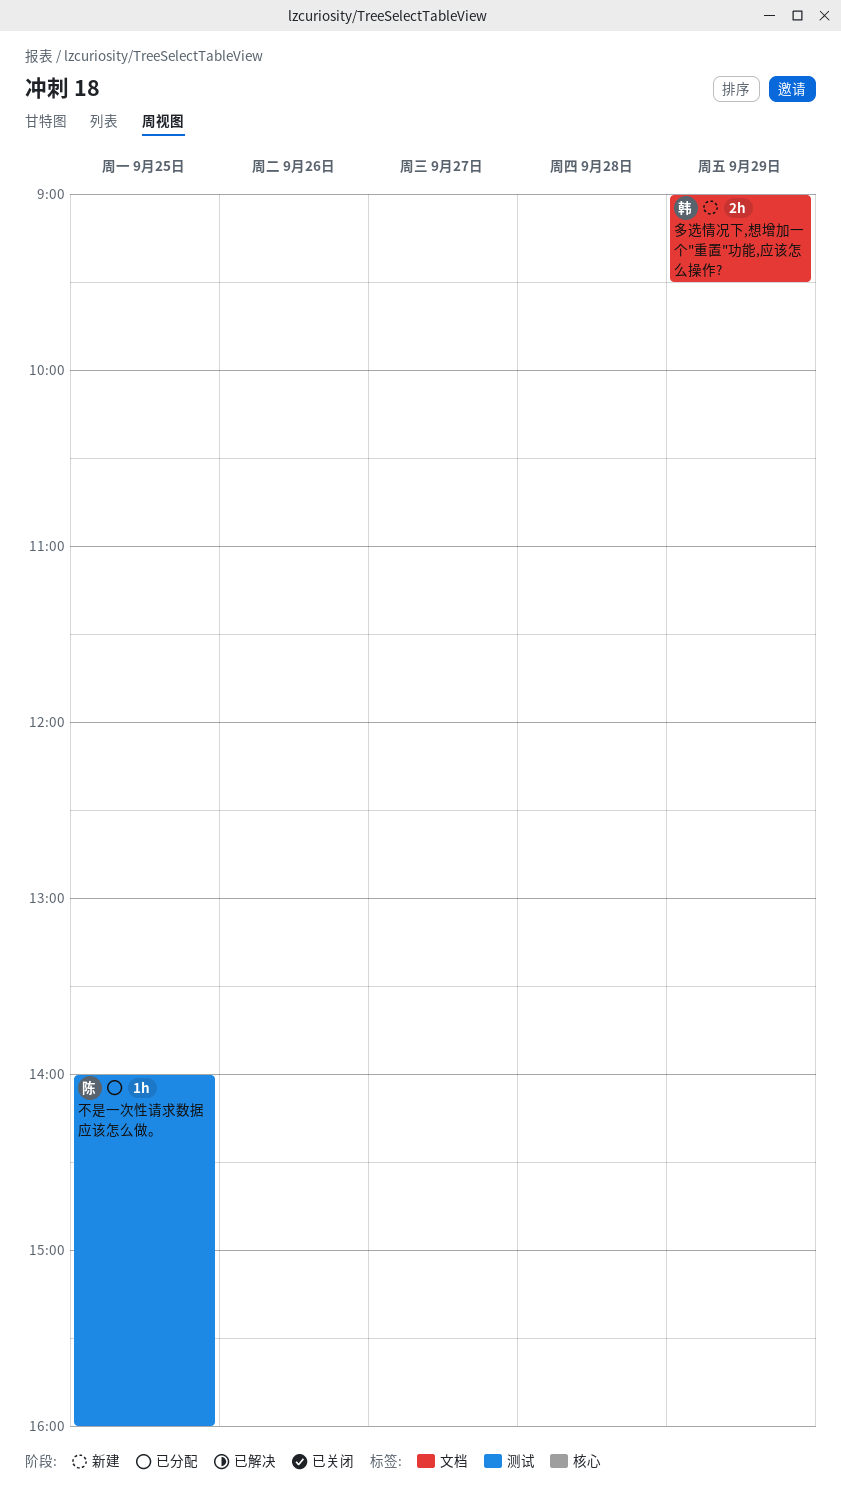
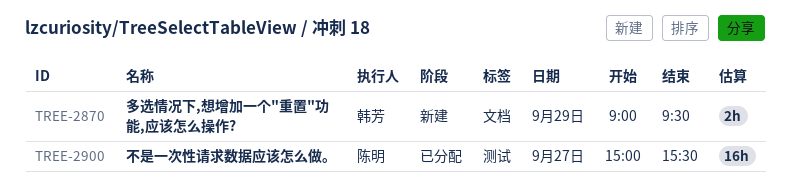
不是一次性请求数据应该怎么做。, estimate: 1h -> 16h
不是一次性请求数据应该怎么做。, day: Sep 25 -> Sep 27
不是一次性请求数据应该怎么做。, begins: 14:00 -> 15:00
不是一次性请求数据应该怎么做。, ends: 16:00 -> 15:30

